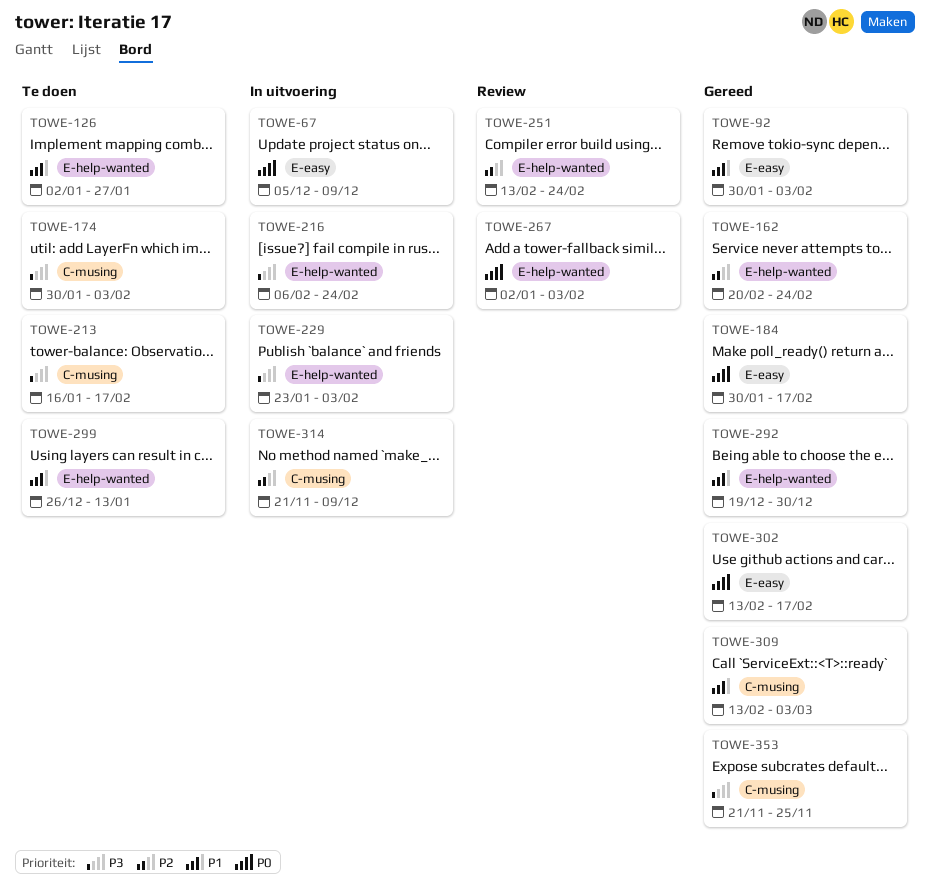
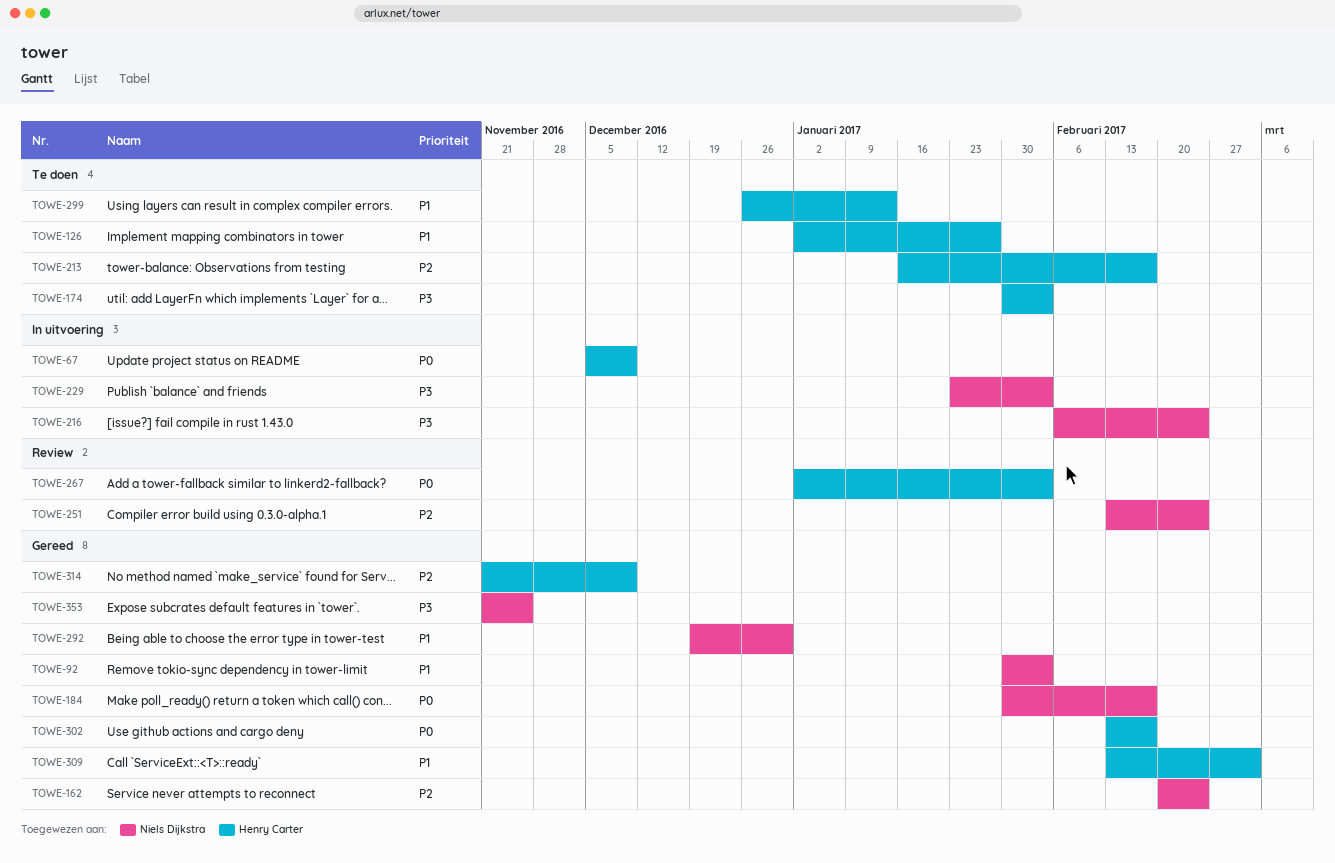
TOWE-213, priority: P3 -> P2
TOWE-314, status: In uitvoering -> Gereed

